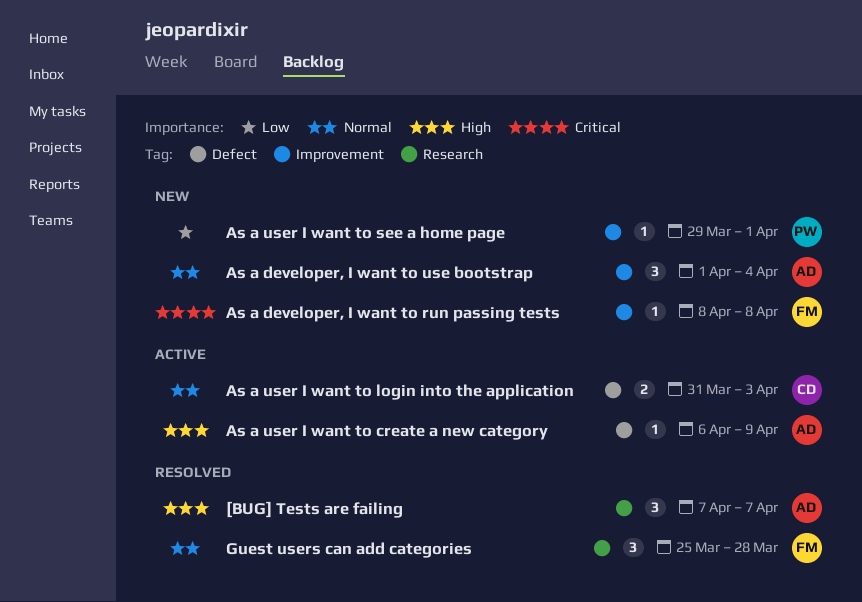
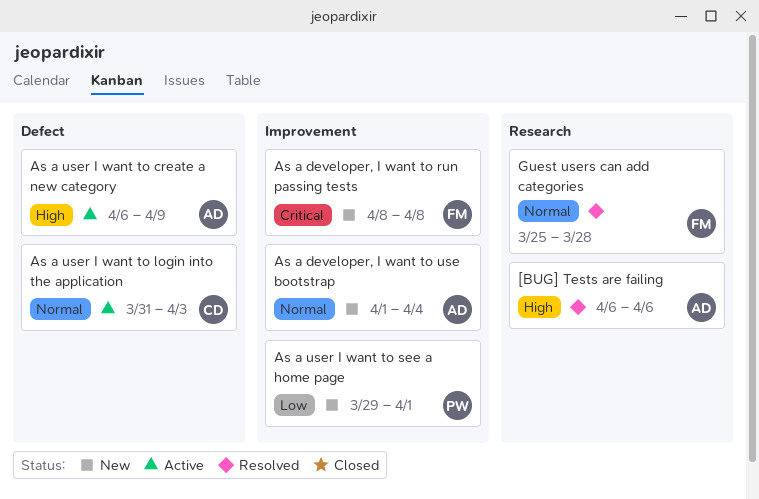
[BUG] Tests are failing, start: Apr 7 -> Apr 6
[BUG] Tests are failing, due: Apr 7 -> Apr 6

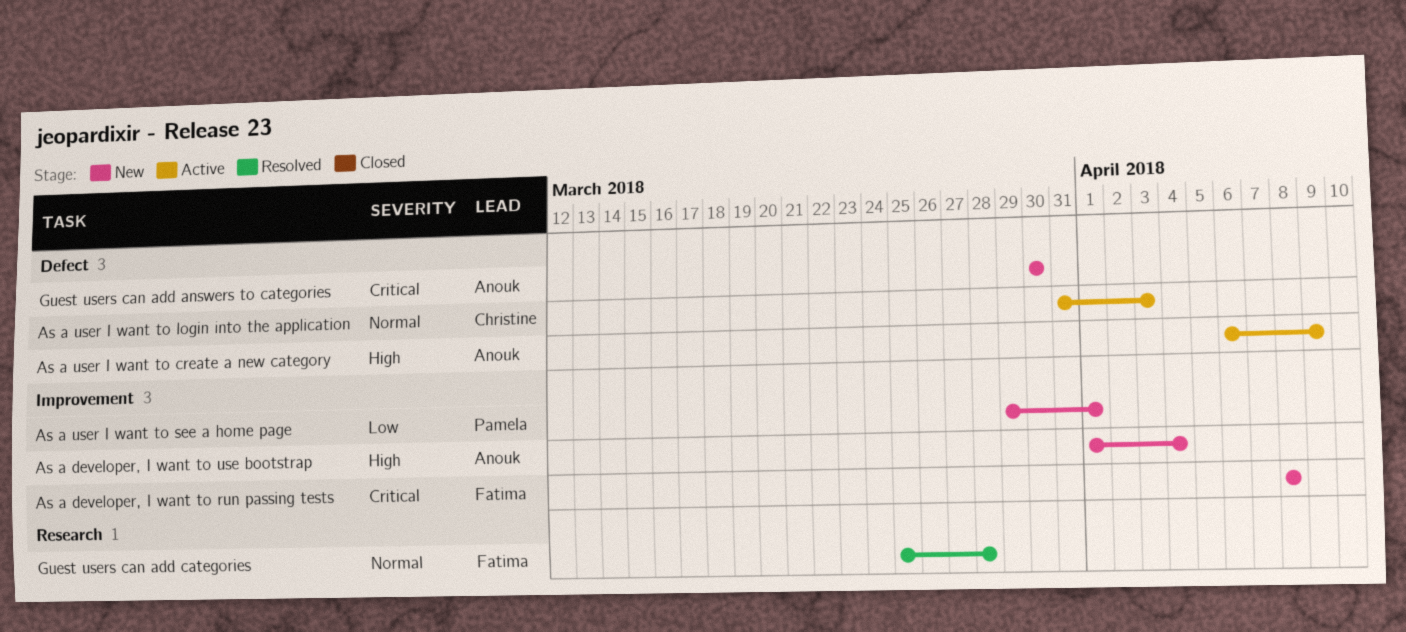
[BUG] Tests are failing: present -> none
As a developer, I want to use bootstrap, priority: Normal -> High
Guest users can add answers to categories: none -> present

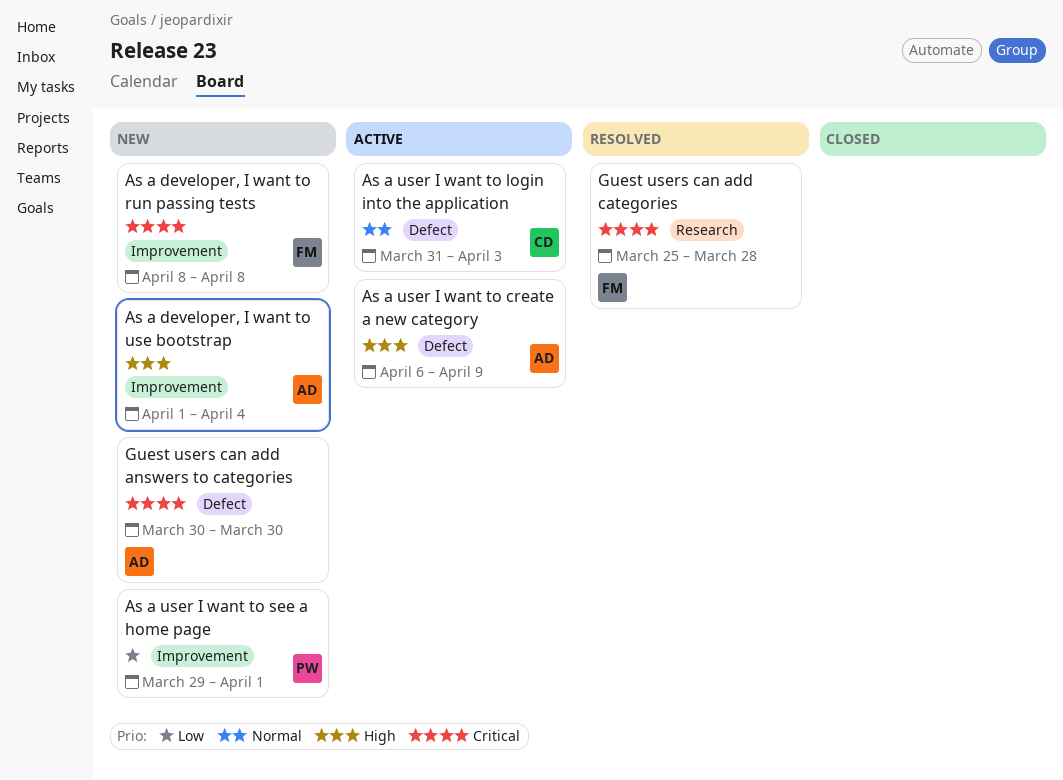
Guest users can add categories, priority: Normal -> Critical

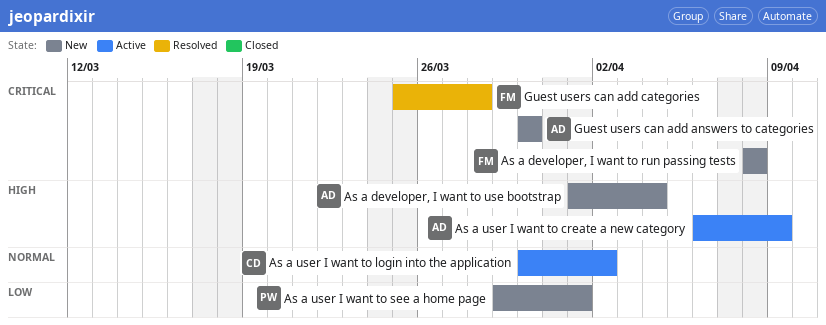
As a user I want to login into the application, start: Mar 31 -> Mar 30
As a user I want to login into the application, due: Apr 3 -> Apr 2

